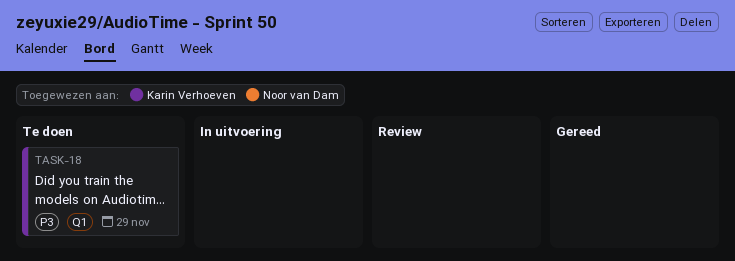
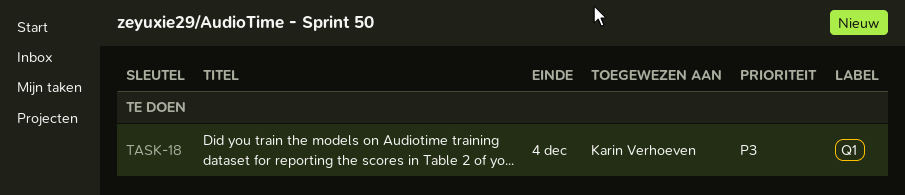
TASK-18, due: Nov 29 -> Dec 4

